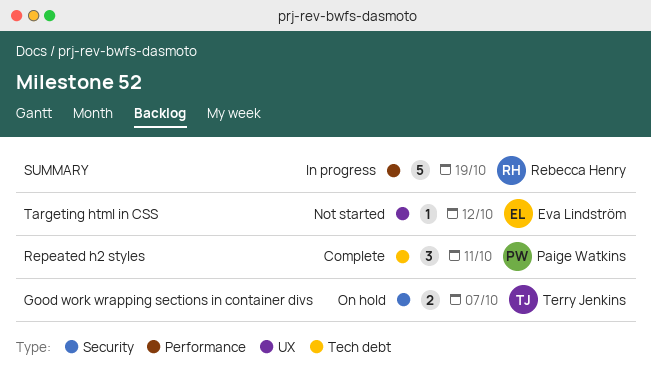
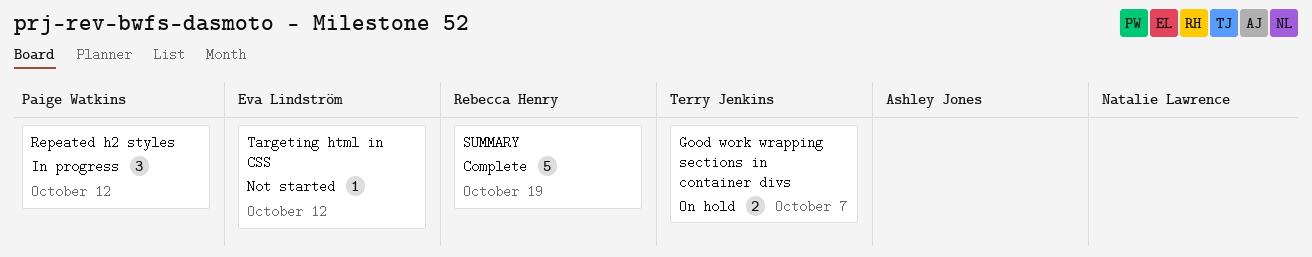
Repeated h2 styles, status: Complete -> In progress
Repeated h2 styles, due: Oct 11 -> Oct 12
SUMMARY, status: In progress -> Complete

